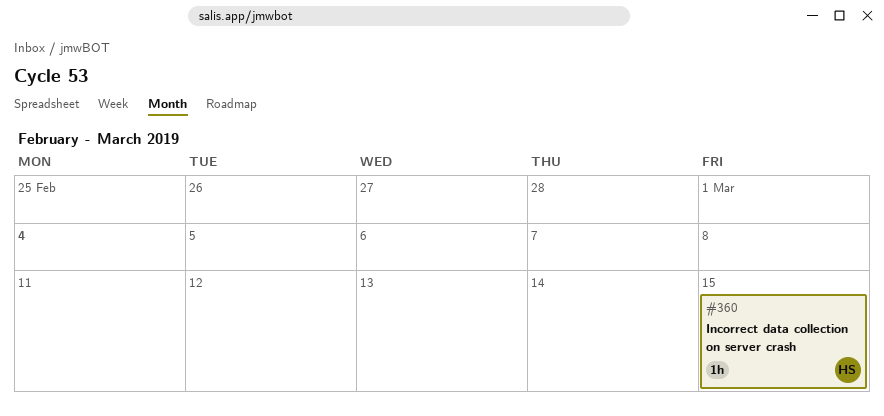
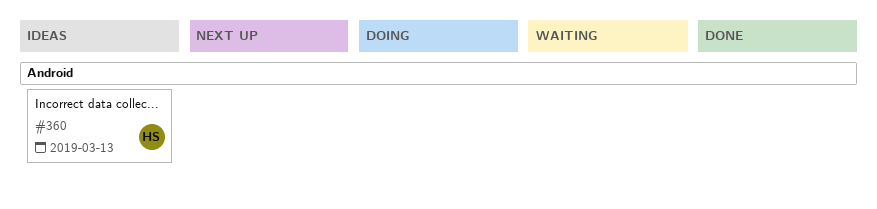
#360, due: Mar 15 -> Mar 13

